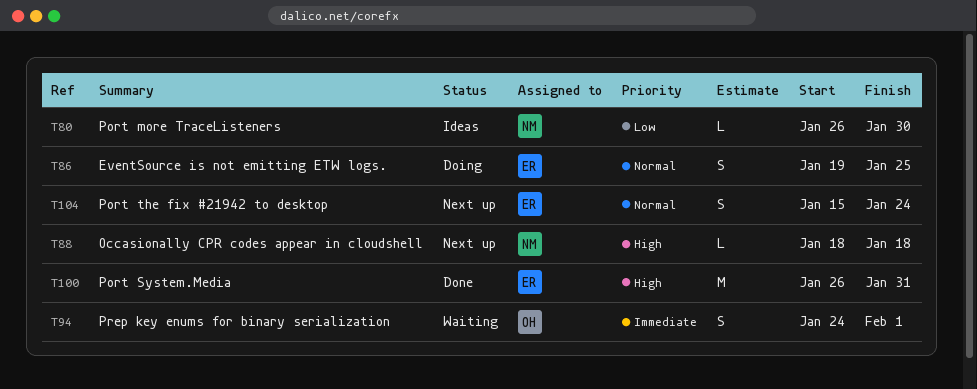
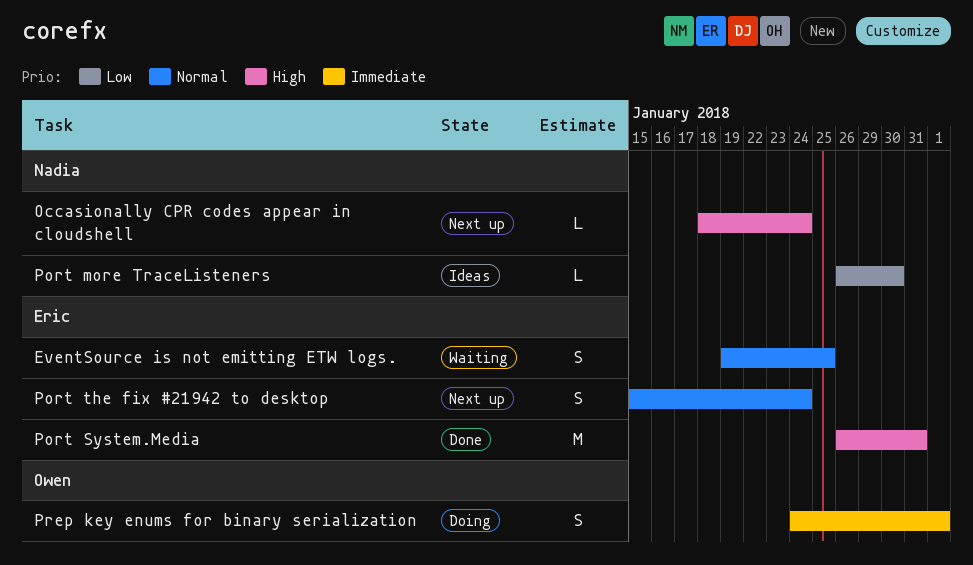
EventSource is not emitting ETW logs., status: Doing -> Waiting
Occasionally CPR codes appear in cloudshell, due: Jan 18 -> Jan 24
Prep key enums for binary serialization, status: Waiting -> Doing

